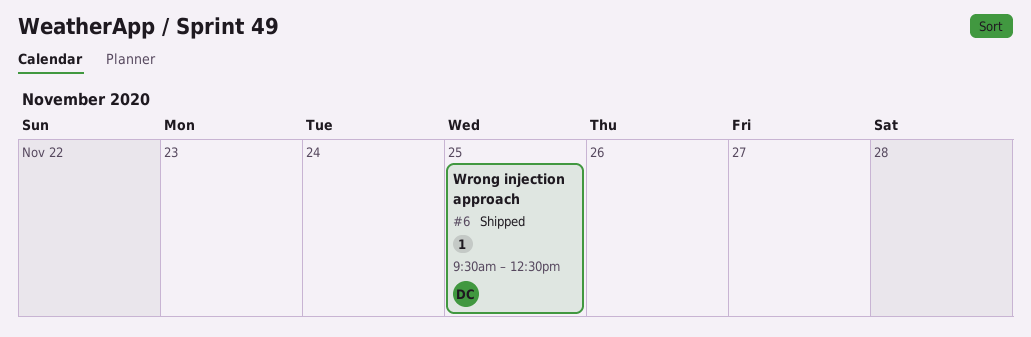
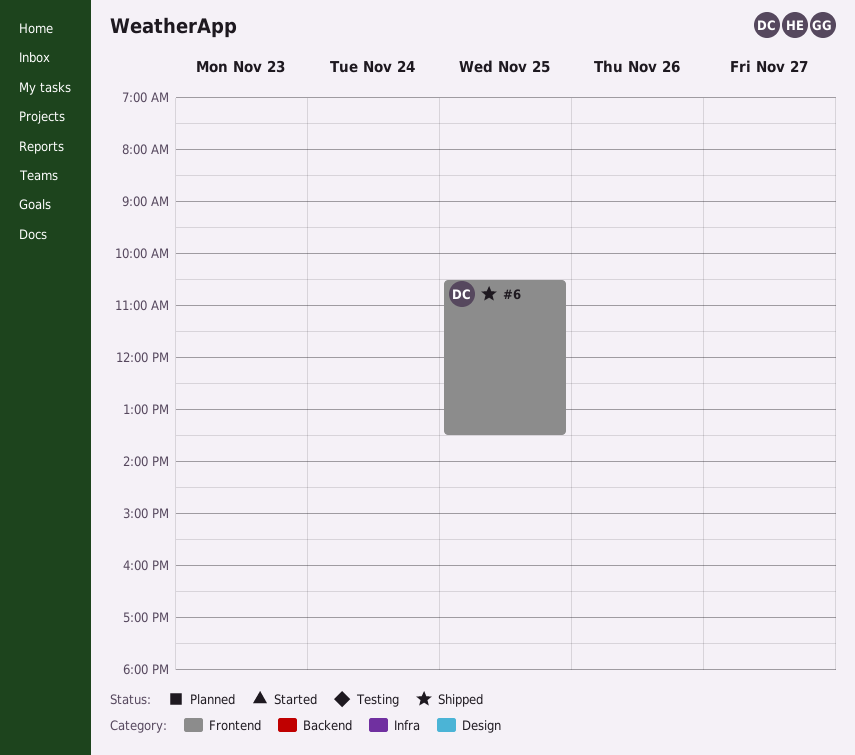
#6, begins: 09:30 -> 10:30
#6, ends: 12:30 -> 13:30

